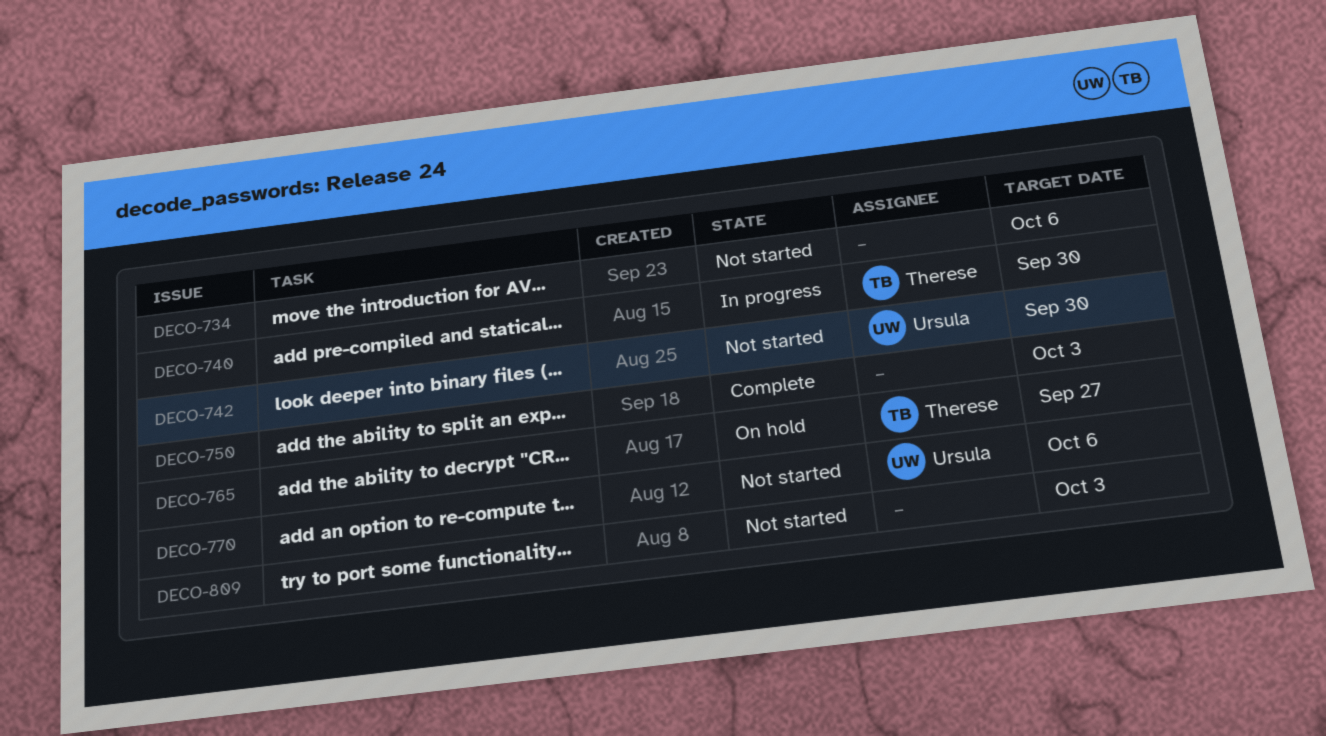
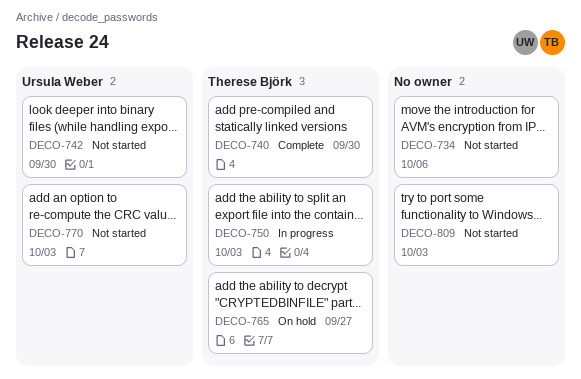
DECO-740, status: In progress -> Complete
DECO-750, status: Complete -> In progress
DECO-750, owner: none -> Therese Björk
DECO-770, due: Oct 6 -> Oct 3

